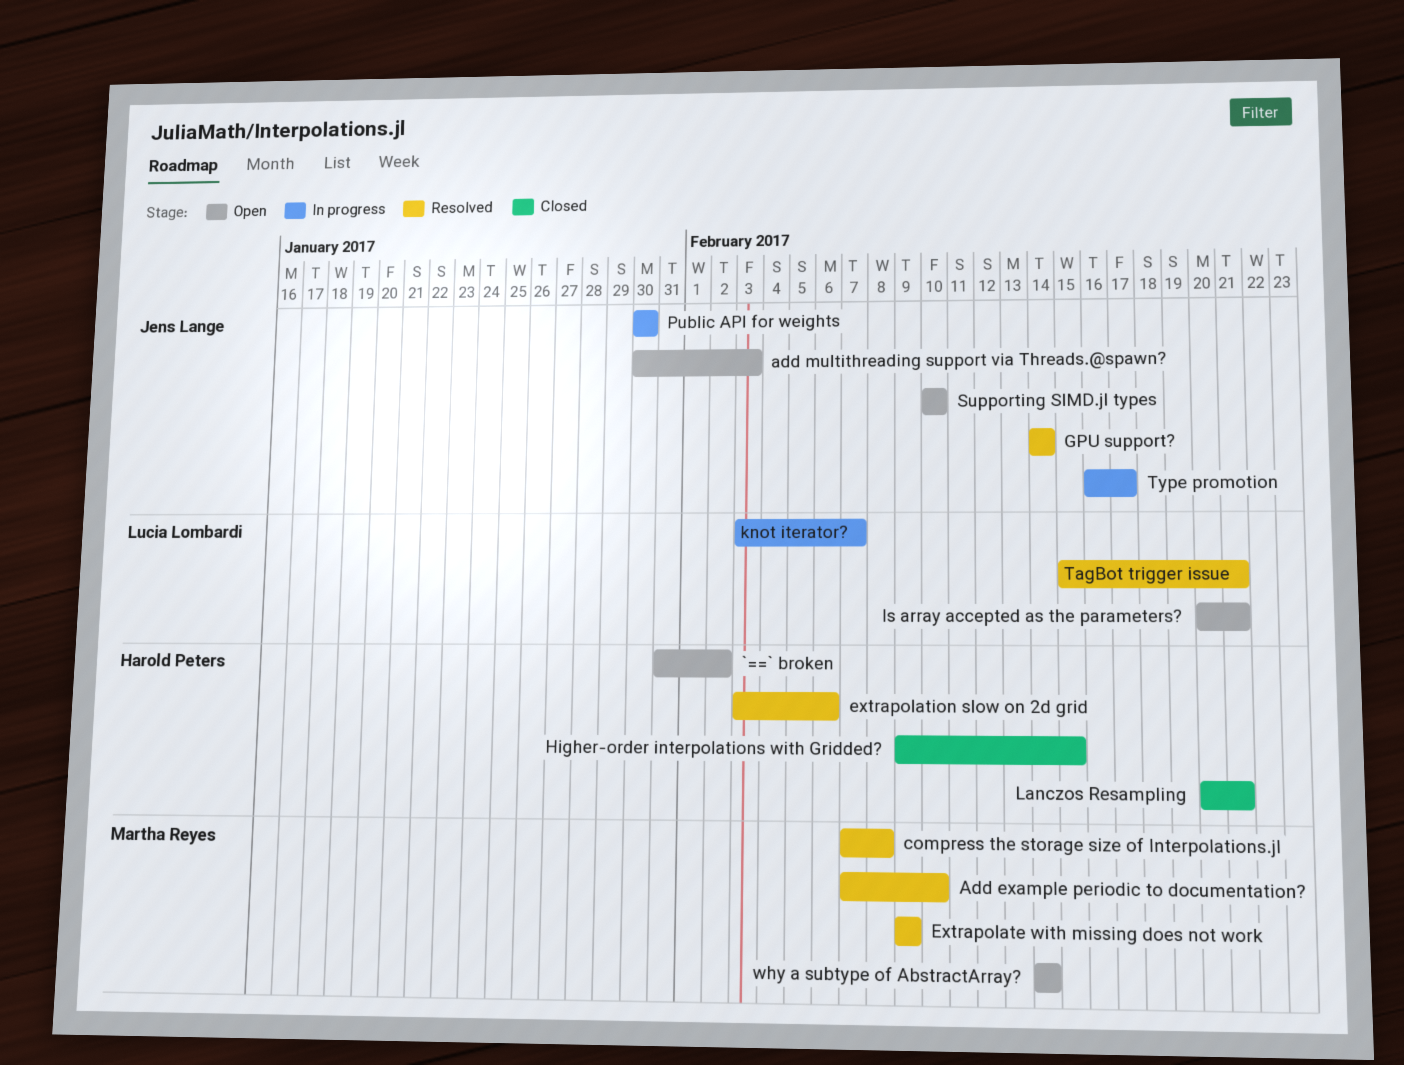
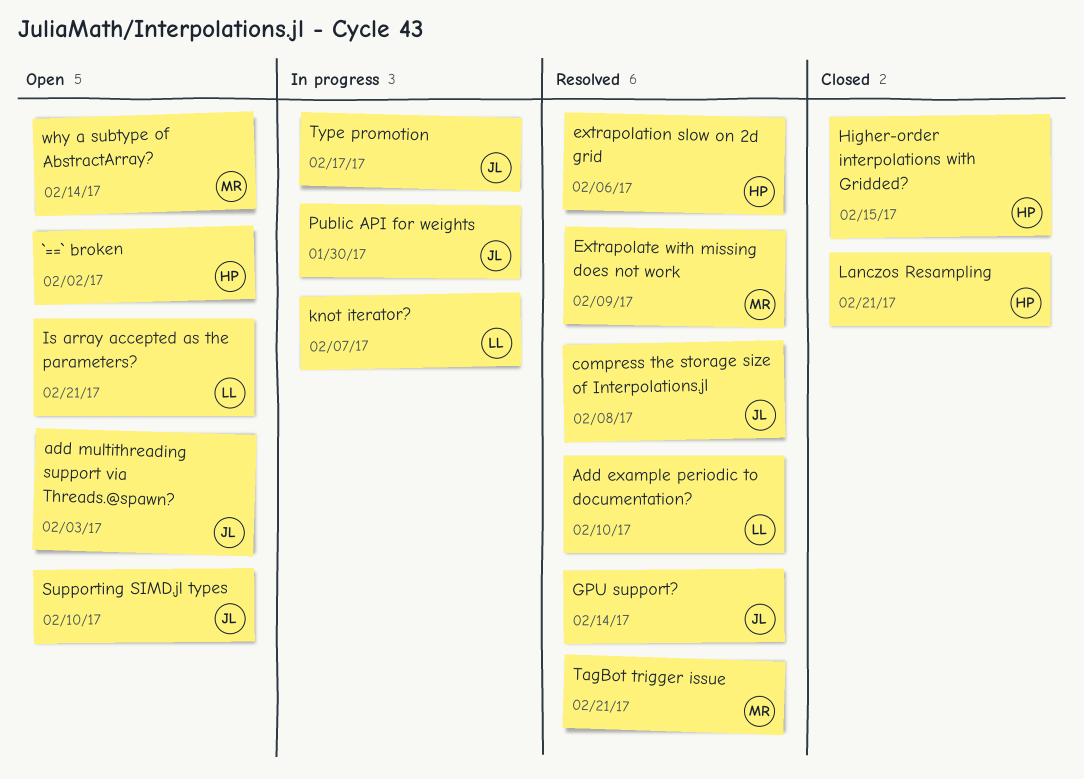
Add example periodic to documentation?, owner: Martha Reyes -> Lucia Lombardi
compress the storage size of Interpolations.jl, owner: Martha Reyes -> Jens Lange
TagBot trigger issue, owner: Lucia Lombardi -> Martha Reyes

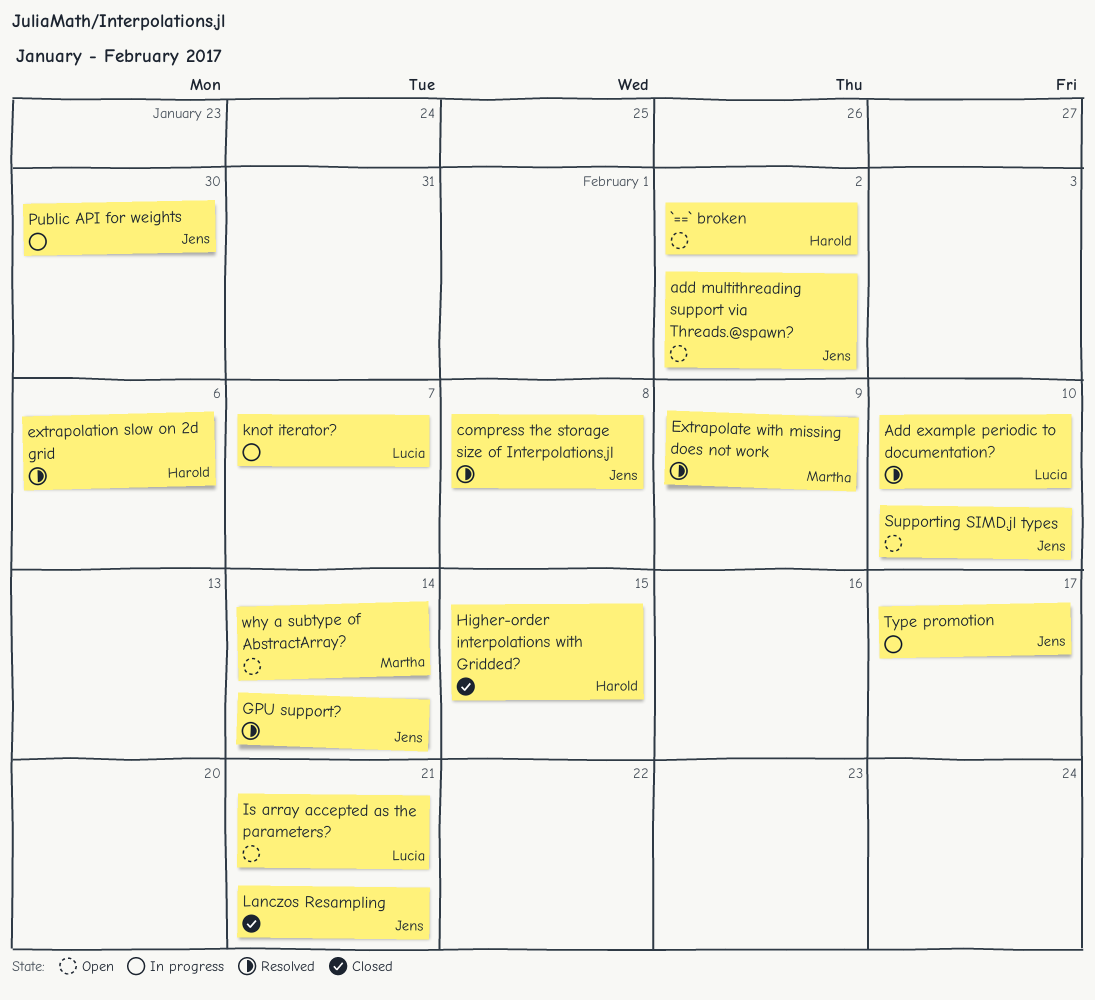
add multithreading support via Threads.@spawn?, due: Feb 3 -> Feb 2
Lanczos Resampling, owner: Harold -> Jens
TagBot trigger issue: present -> none

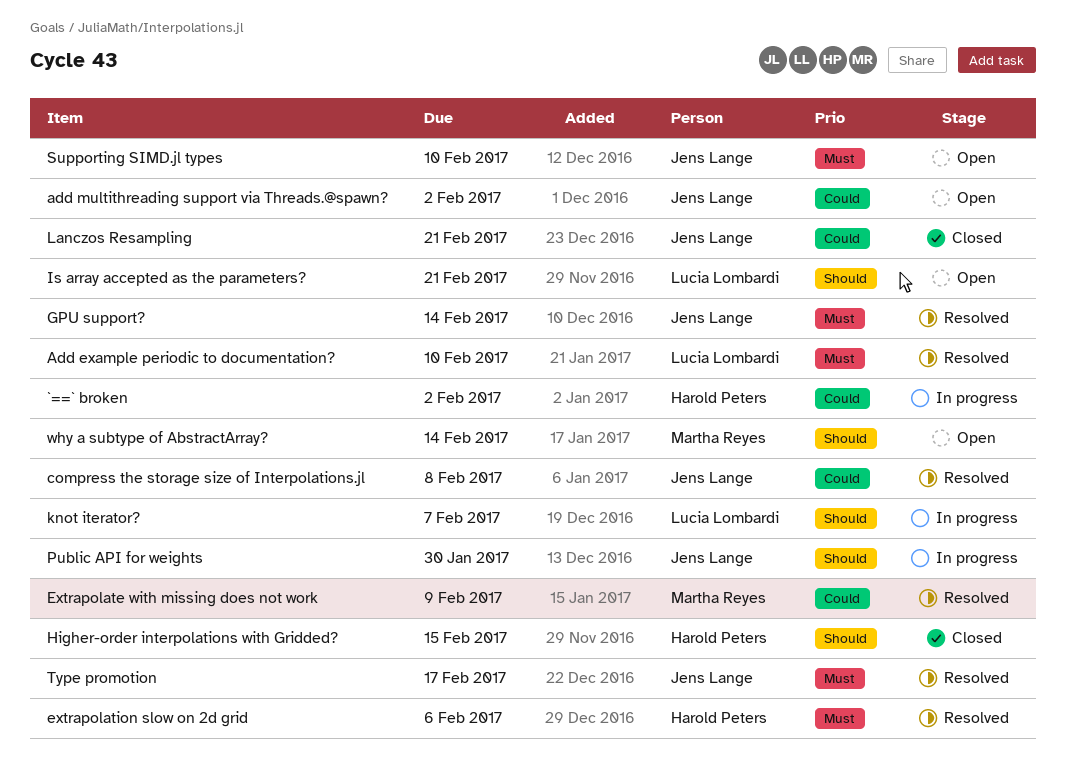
`==` broken, status: Open -> In progress
Type promotion, status: In progress -> Resolved

